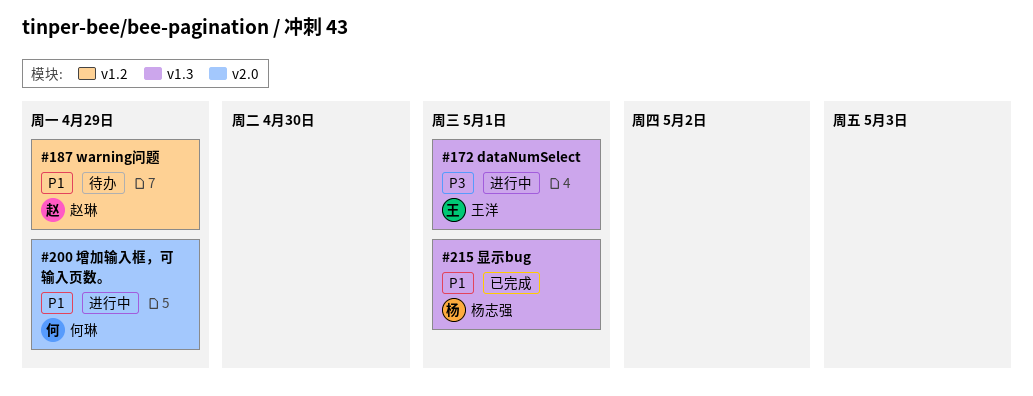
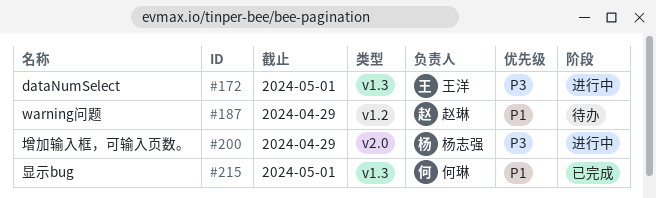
#200, owner: 何琳 -> 杨志强
#200, priority: P1 -> P3
#215, owner: 杨志强 -> 何琳

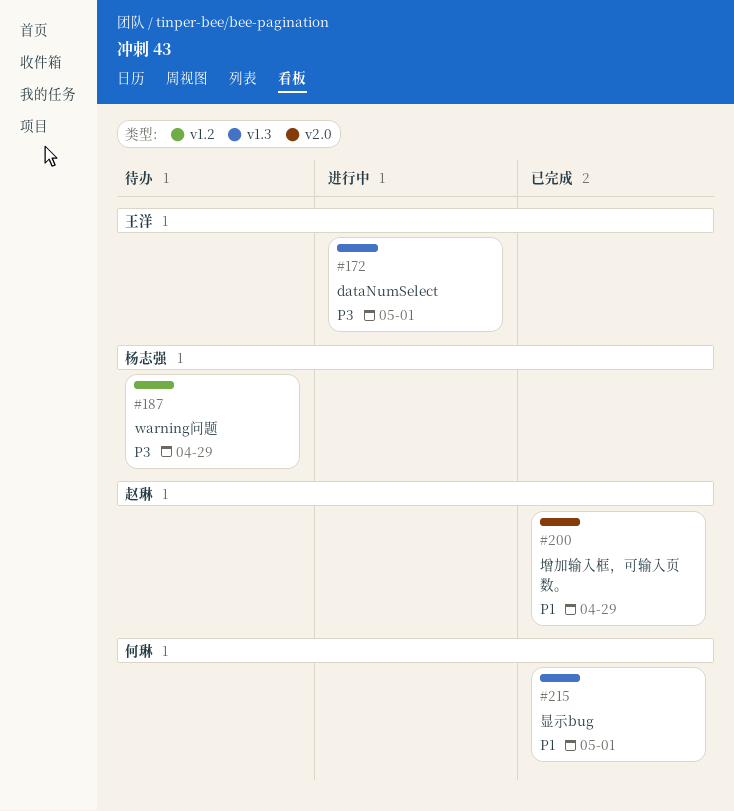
#187, owner: 赵琳 -> 杨志强
#187, priority: P1 -> P3
#200, status: 进行中 -> 已完成
#200, owner: 杨志强 -> 赵琳
#200, priority: P3 -> P1

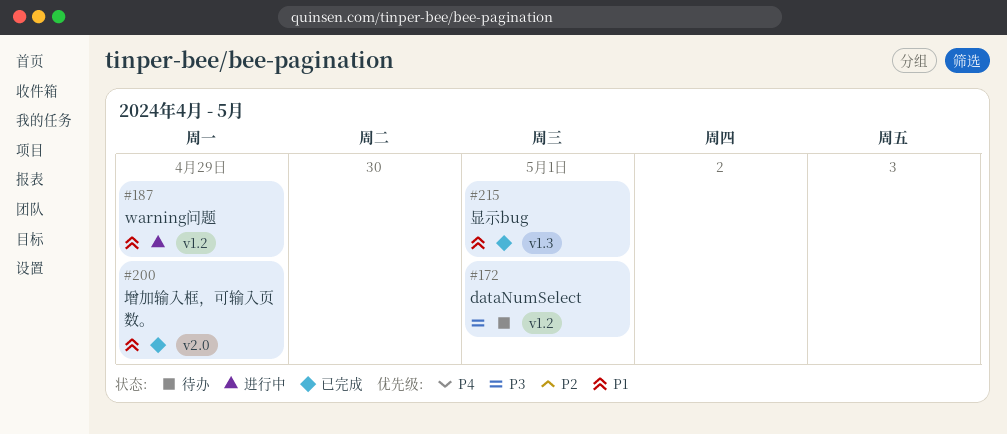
#172, status: 进行中 -> 待办
#172, label: v1.3 -> v1.2
#187, status: 待办 -> 进行中
#187, priority: P3 -> P1

